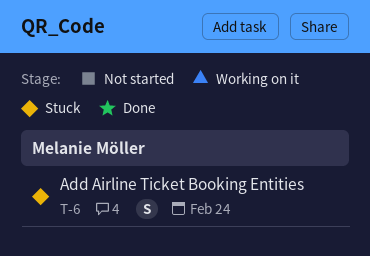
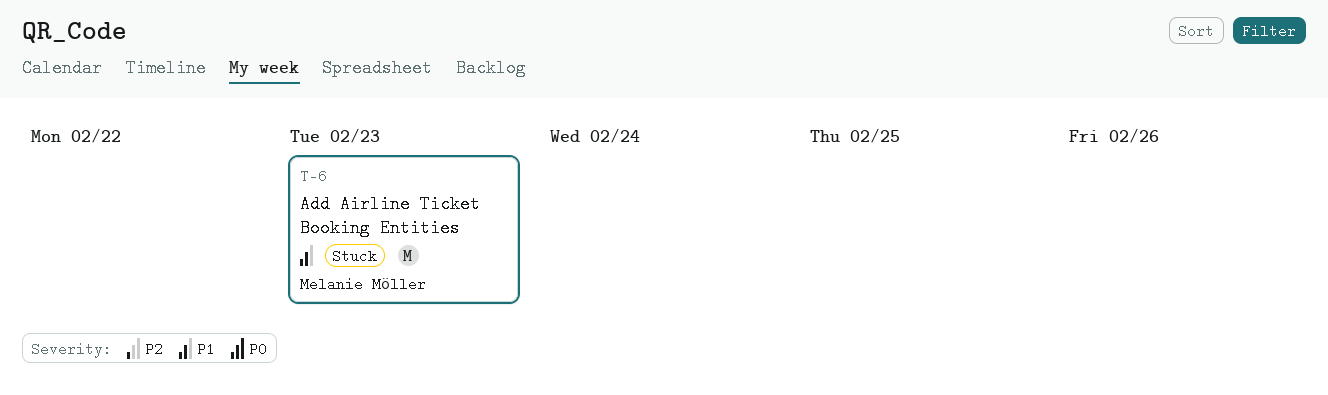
T-6, estimate: S -> M
T-6, due: Feb 24 -> Feb 23

